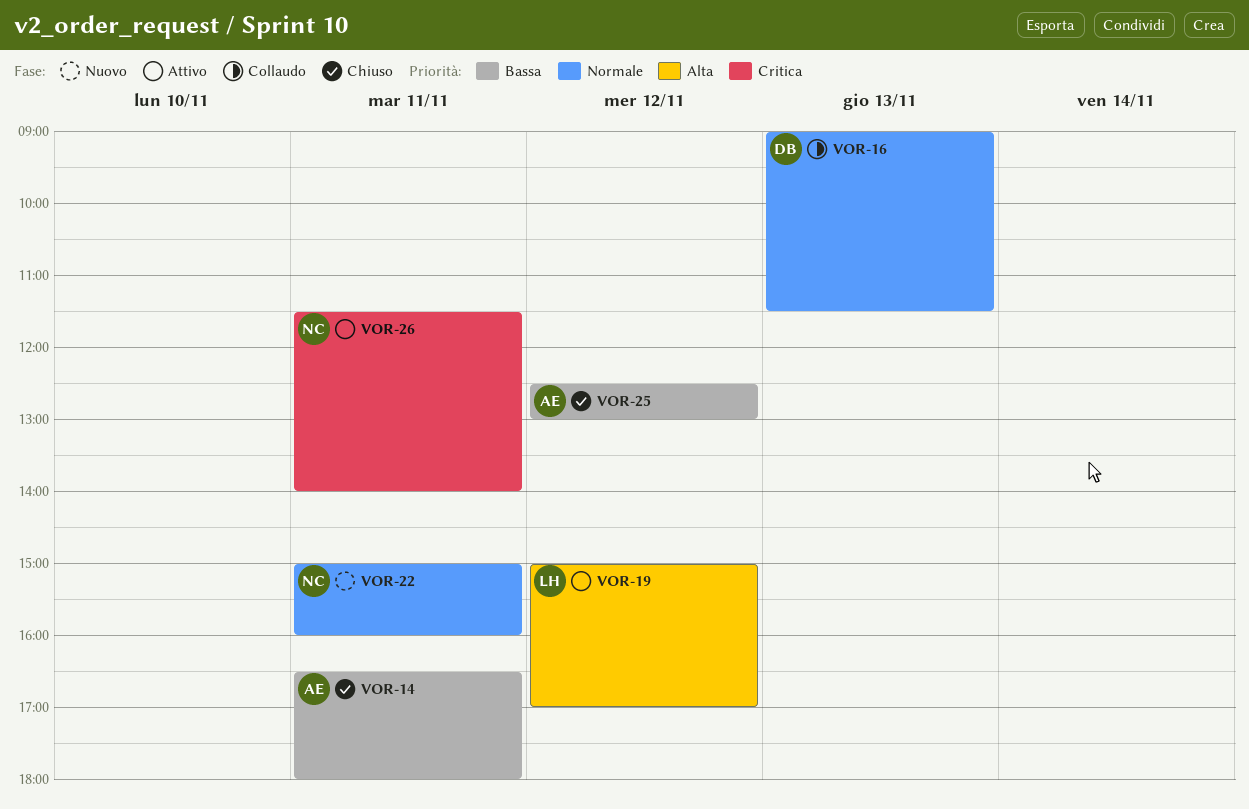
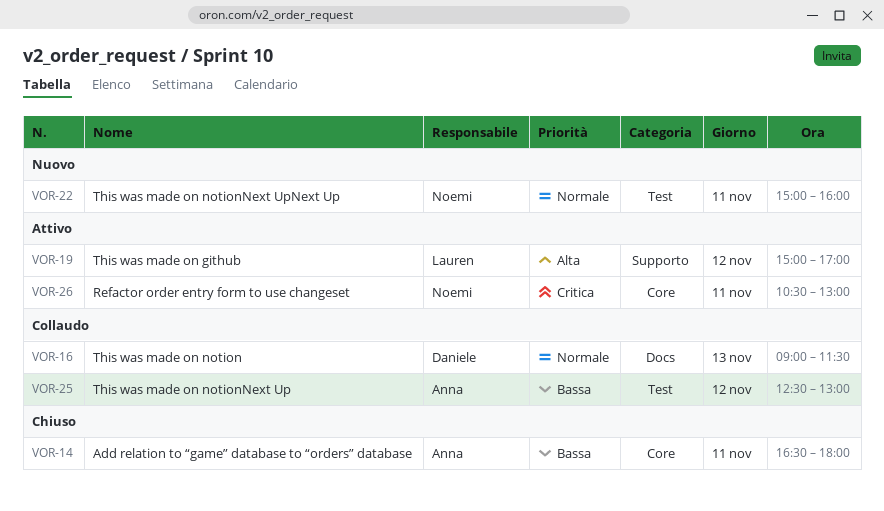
VOR-25, status: Chiuso -> Collaudo
VOR-26, begins: 11:30 -> 10:30
VOR-26, ends: 14:00 -> 13:00

